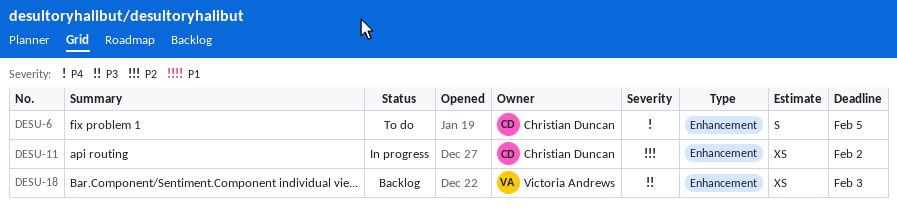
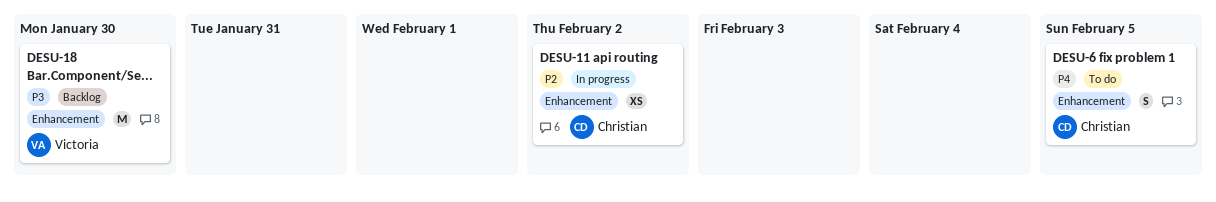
DESU-18, estimate: XS -> M
DESU-18, due: Feb 3 -> Jan 30

